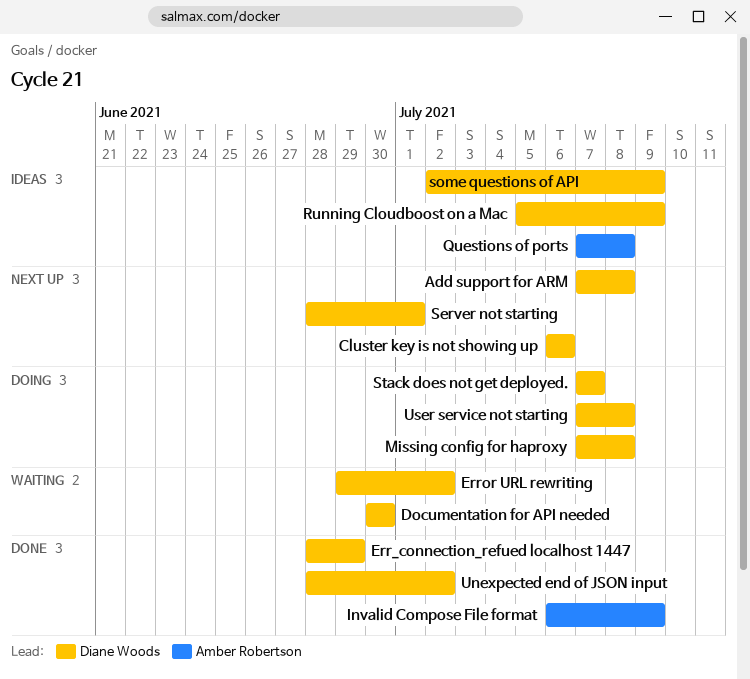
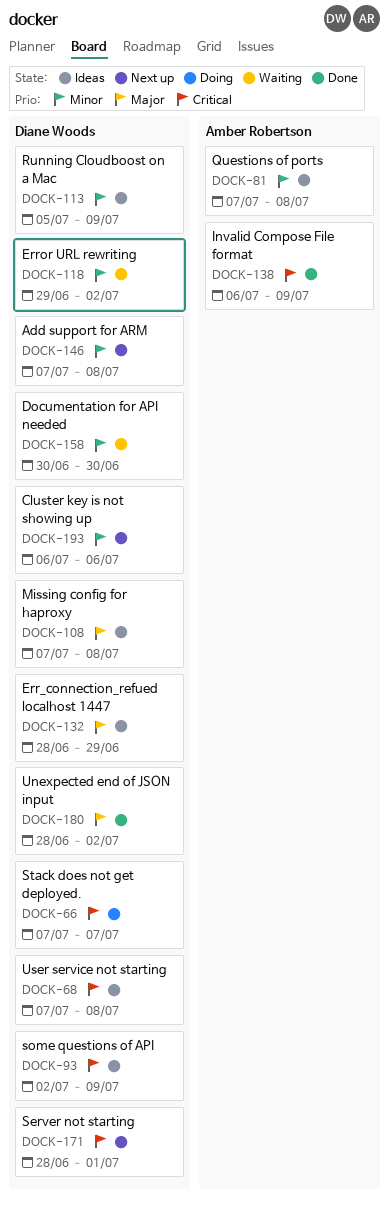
Err_connection_refued localhost 1447, status: Done -> Ideas
Missing config for haproxy, status: Doing -> Ideas
User service not starting, status: Doing -> Ideas

